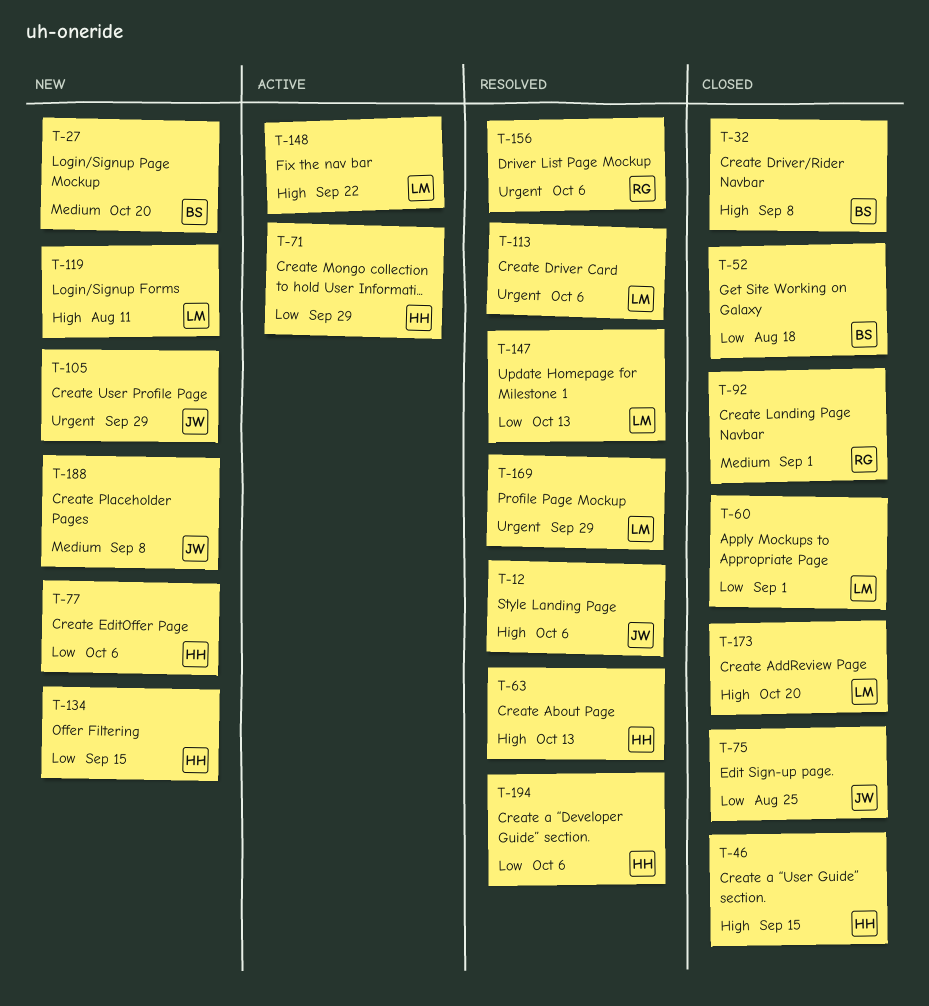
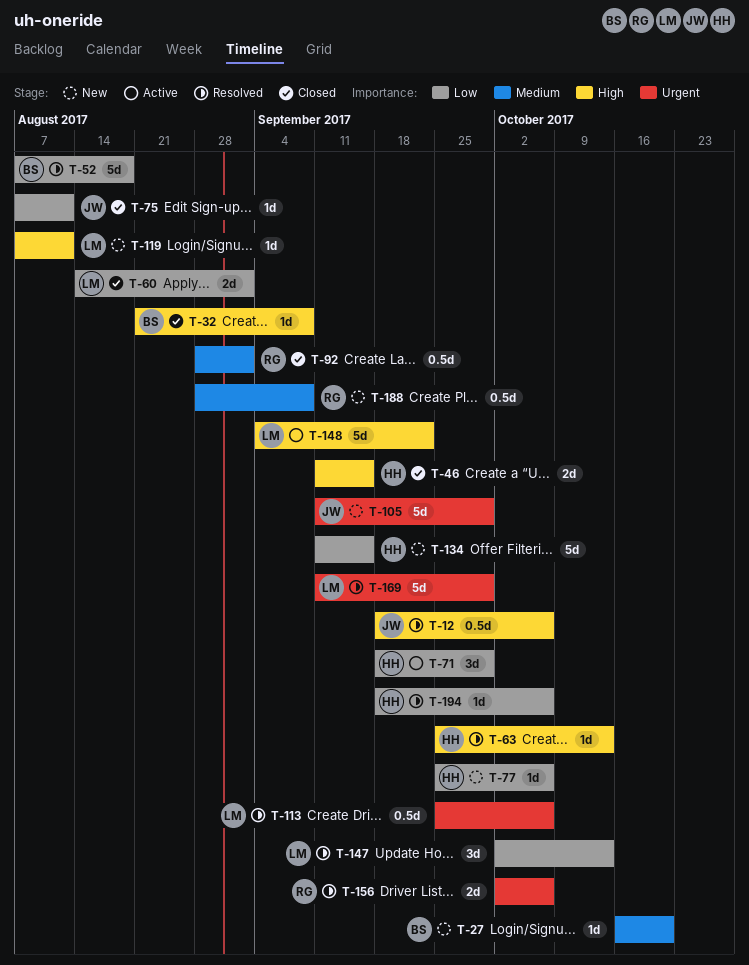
T-52, status: Closed -> Resolved
T-75, due: Aug 25 -> Aug 11
T-173: present -> none
T-188, owner: JW -> RG

